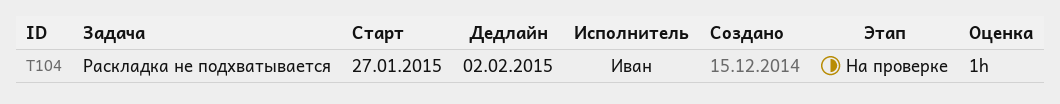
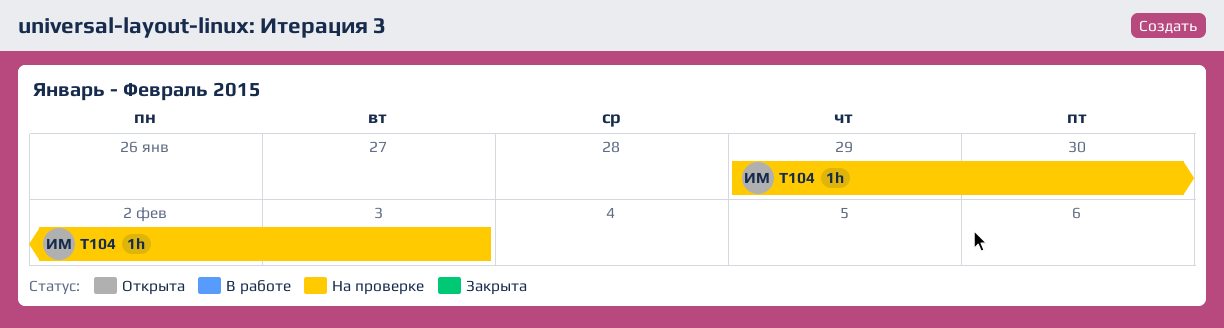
T104, start: Jan 27 -> Jan 29
T104, due: Feb 2 -> Feb 3

